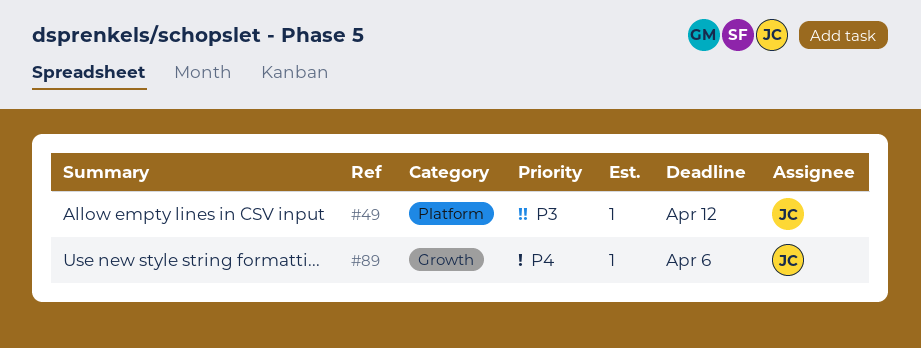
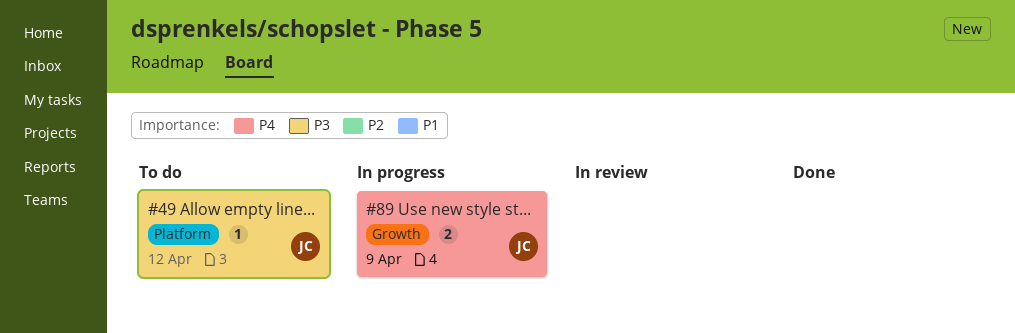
#89, estimate: 1 -> 2
#89, due: Apr 6 -> Apr 9

